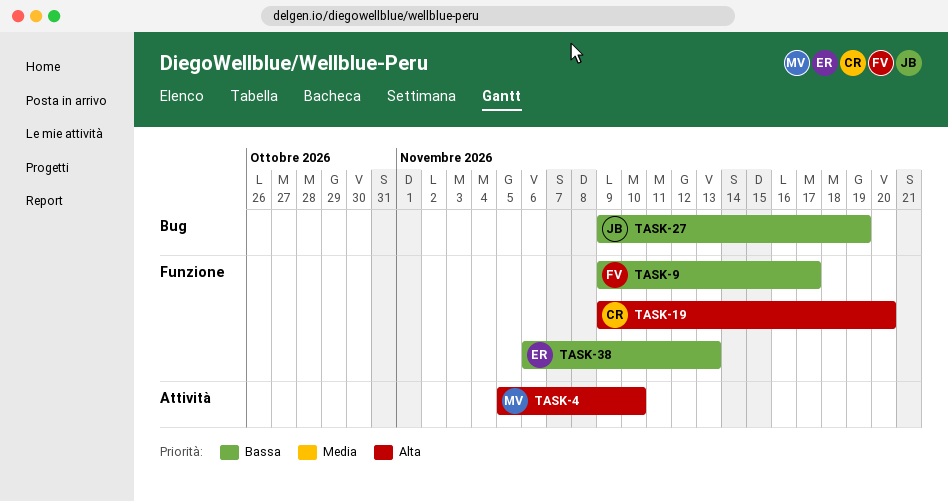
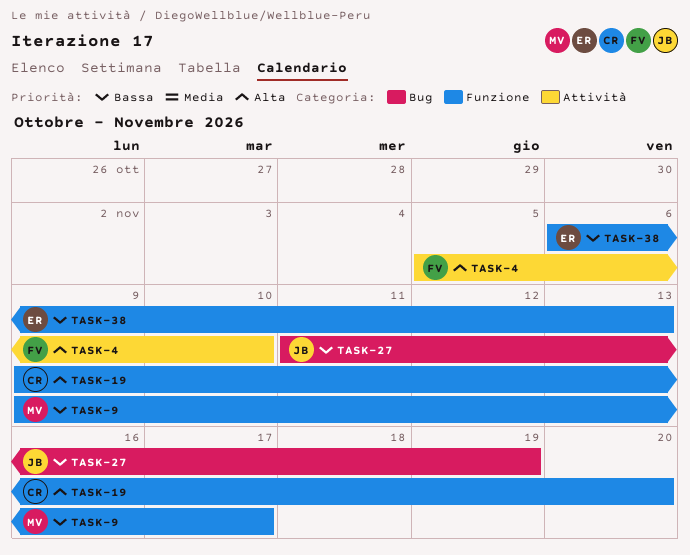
TASK-4, owner: MV -> FV
TASK-9, owner: FV -> MV
TASK-27, start: Nov 9 -> Nov 11

